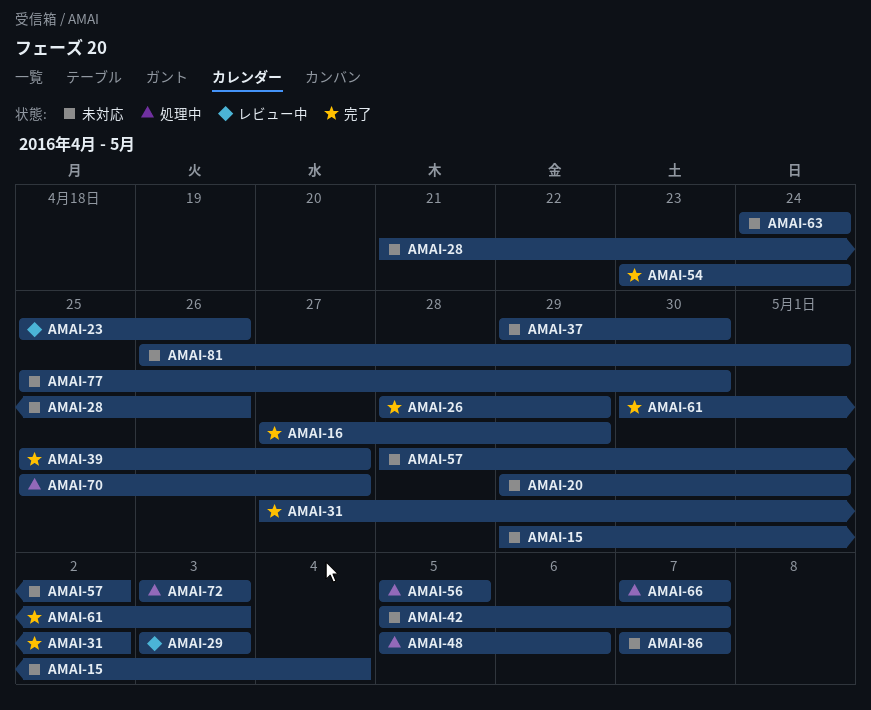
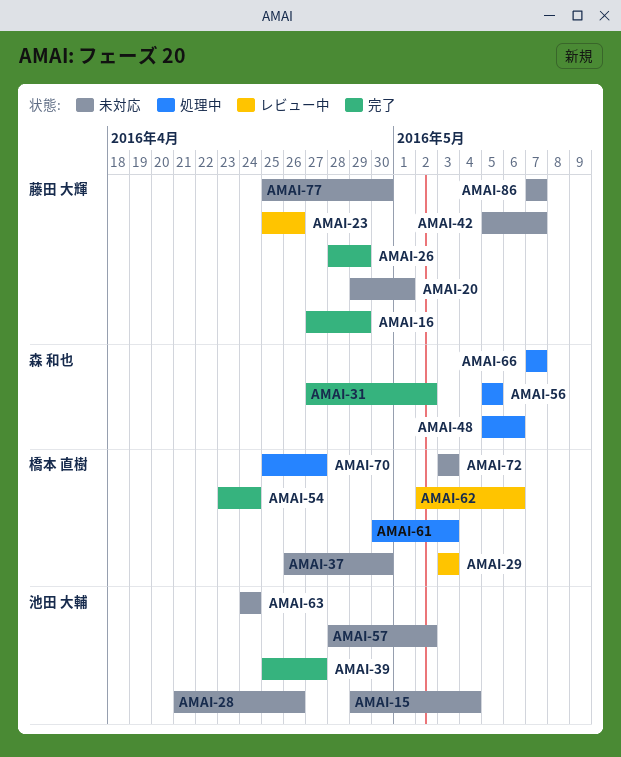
AMAI-37, start: Apr 29 -> Apr 26
AMAI-61, status: 完了 -> 処理中
AMAI-62: none -> present
AMAI-72, status: 処理中 -> 未対応
AMAI-81: present -> none

